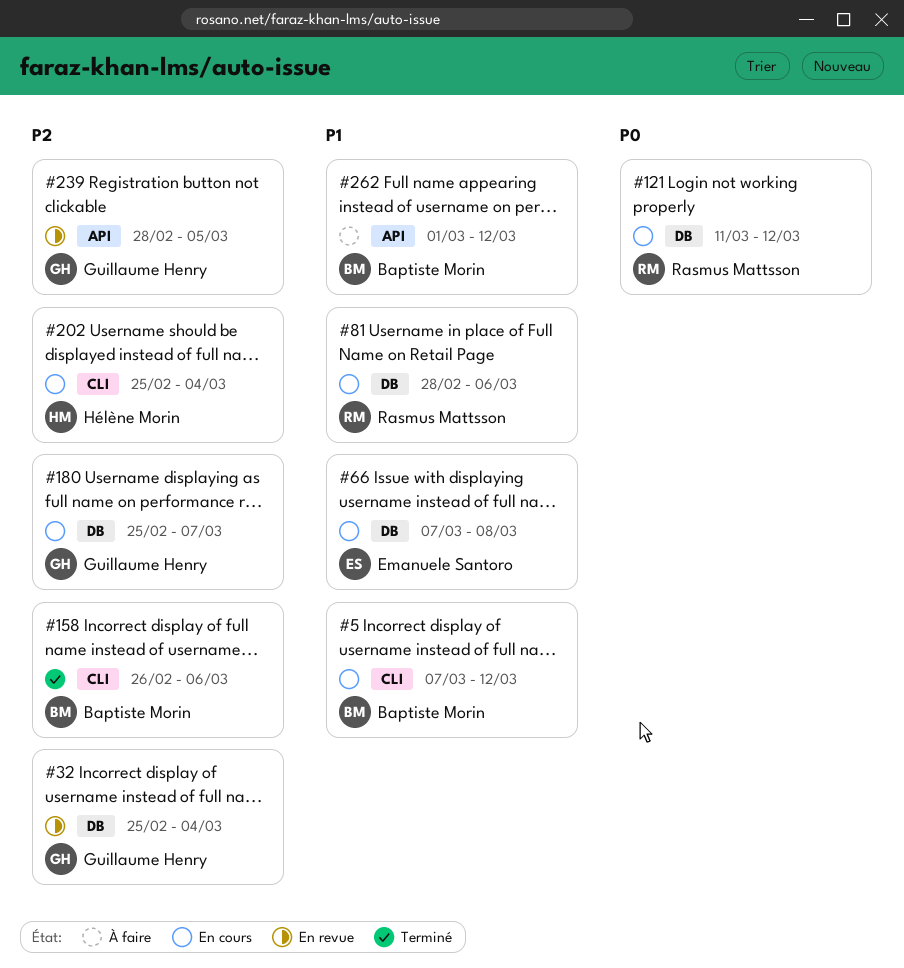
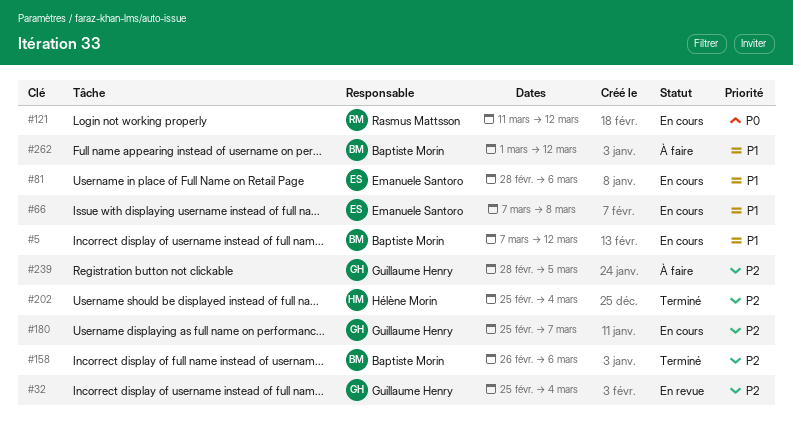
#81, owner: Rasmus Mattsson -> Emanuele Santoro
#202, status: En cours -> Terminé
#239, status: En revue -> À faire

